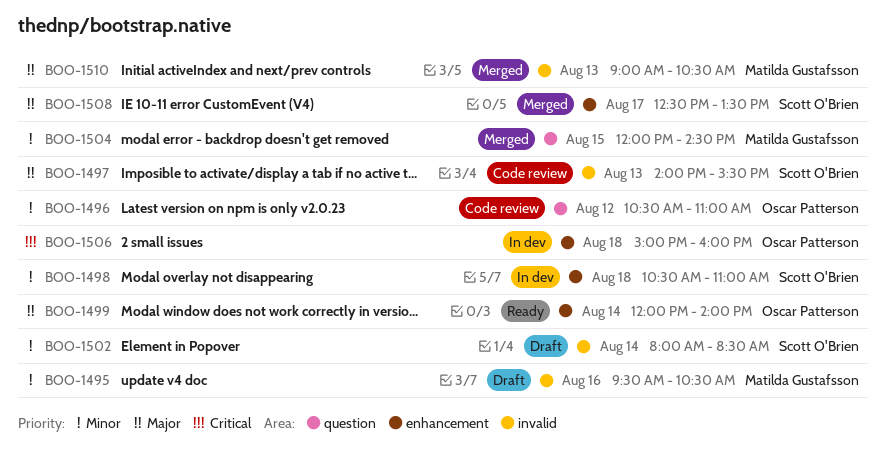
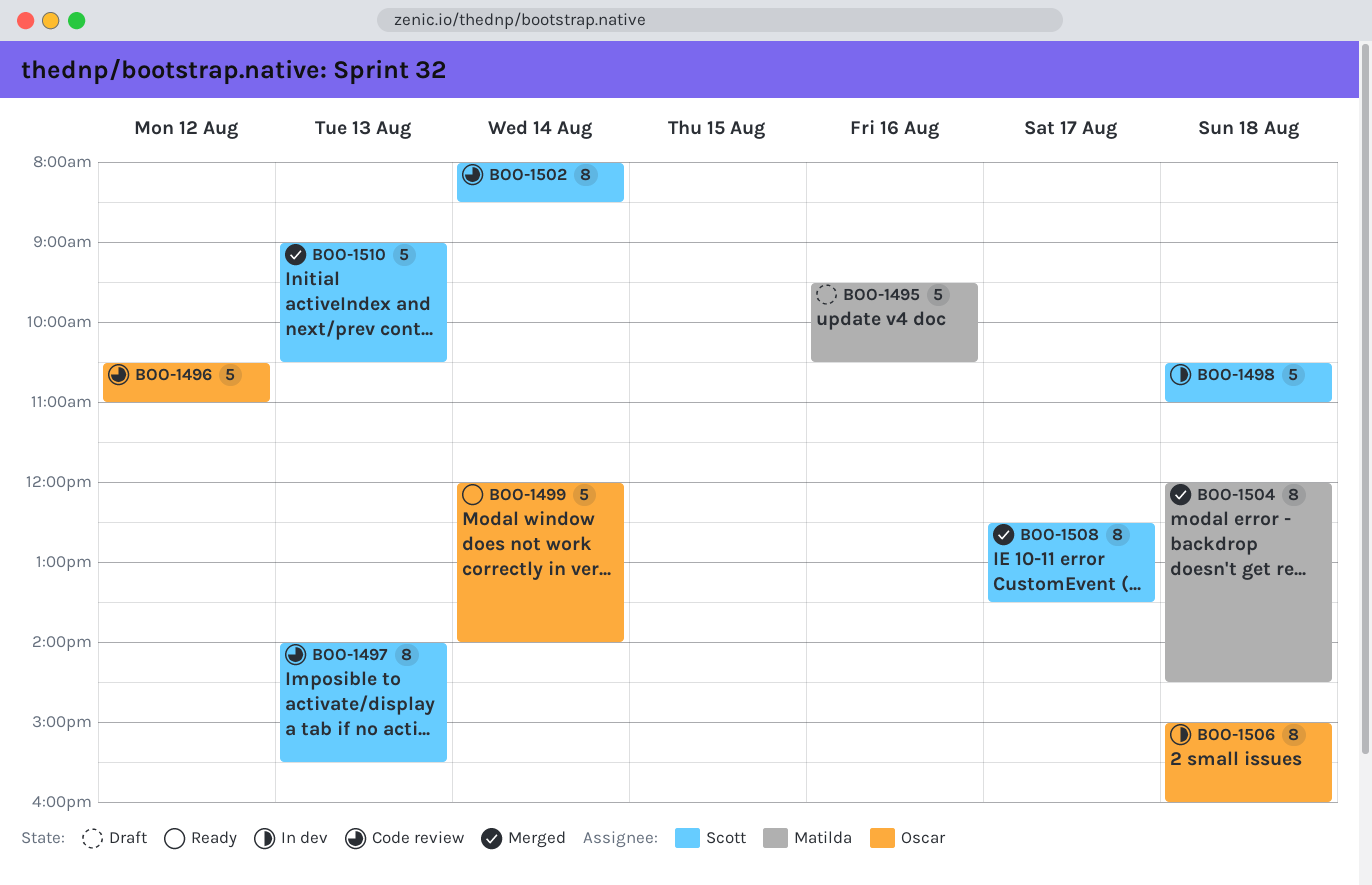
BOO-1502, status: Draft -> Code review
BOO-1504, day: Aug 15 -> Aug 18
BOO-1510, owner: Matilda Gustafsson -> Scott O'Brien

